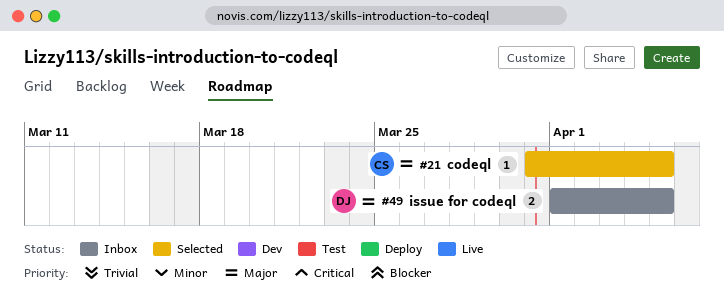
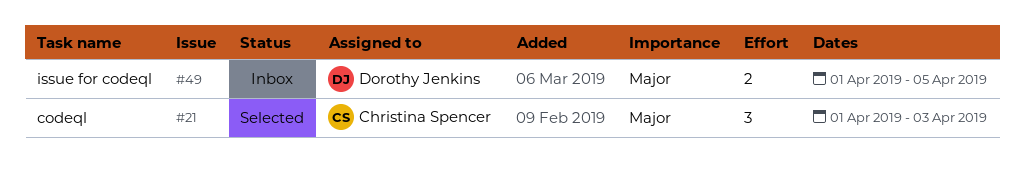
#21, estimate: 1 -> 3
#21, start: Mar 31 -> Apr 1
#21, due: Apr 5 -> Apr 3

